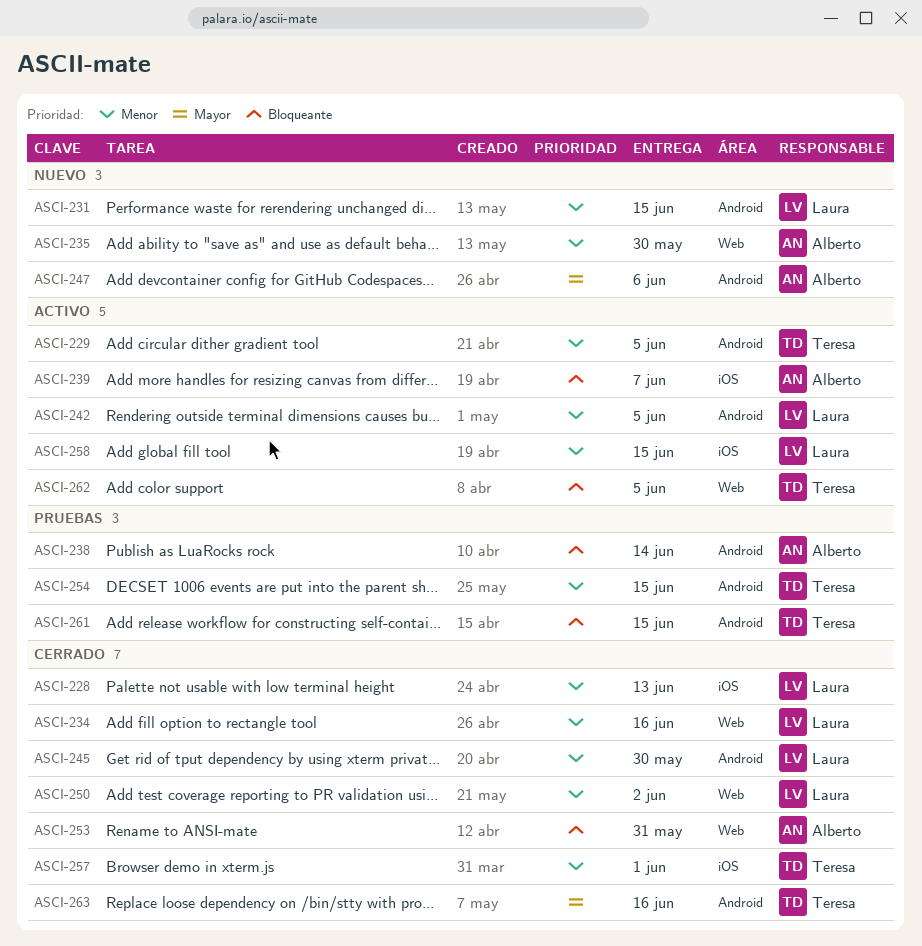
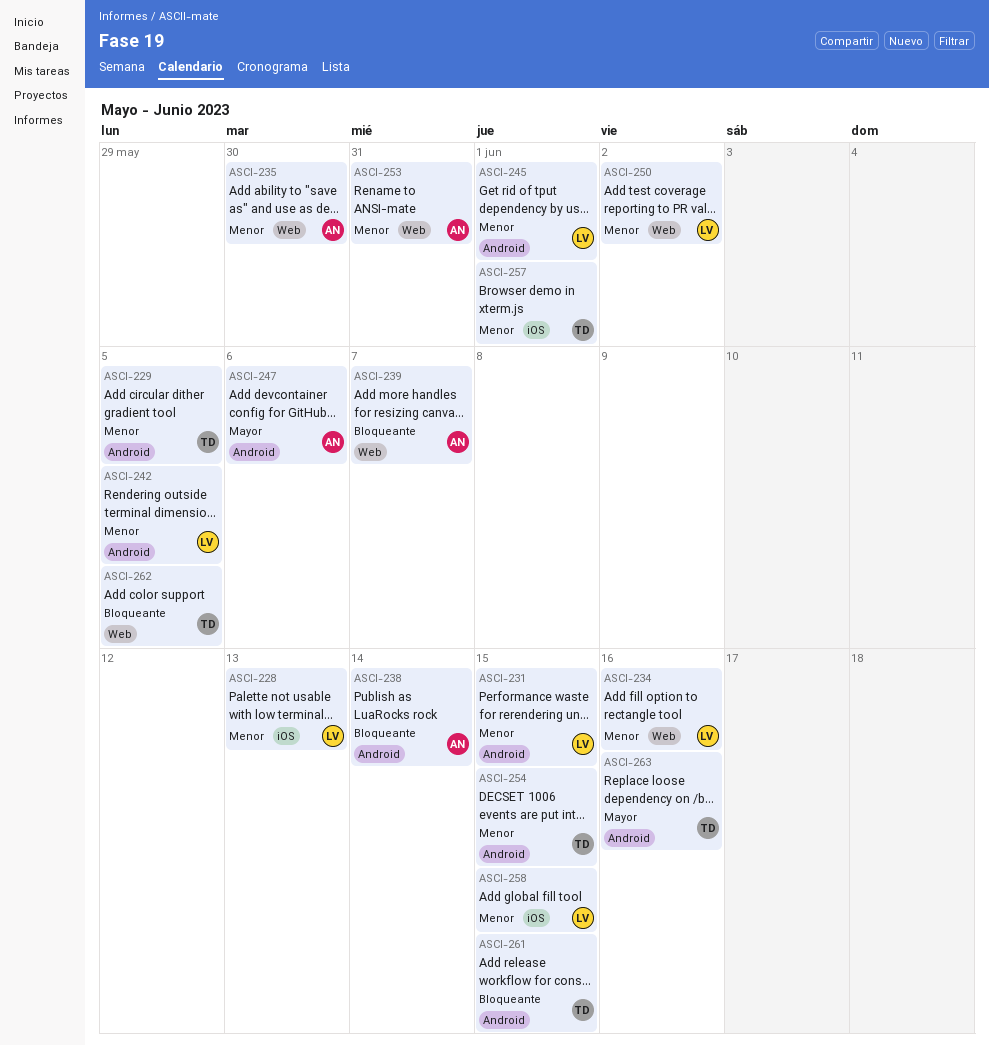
ASCI-239, label: iOS -> Web
ASCI-245, due: May 30 -> Jun 1
ASCI-253, priority: Bloqueante -> Menor

